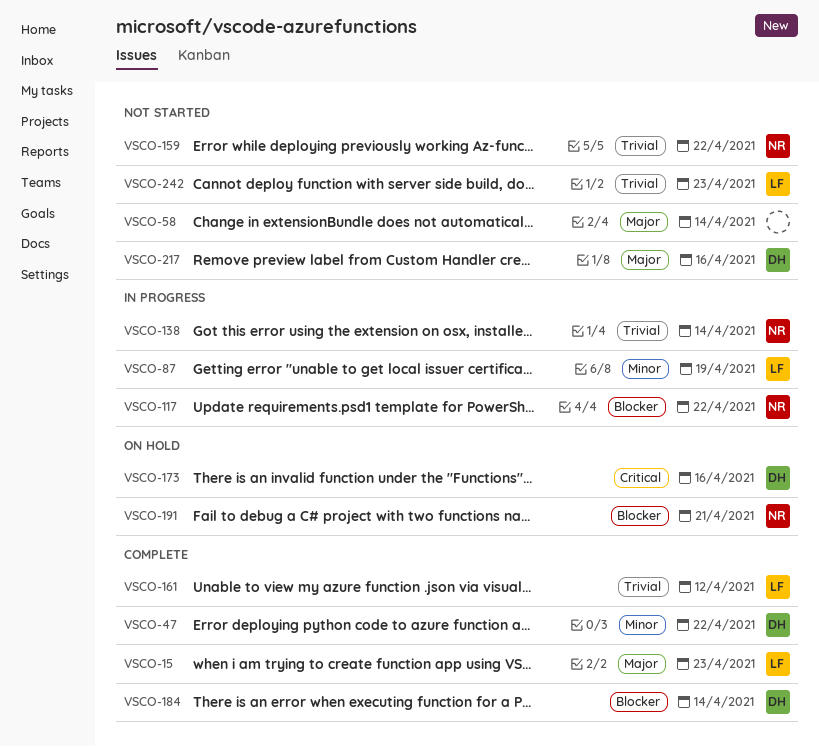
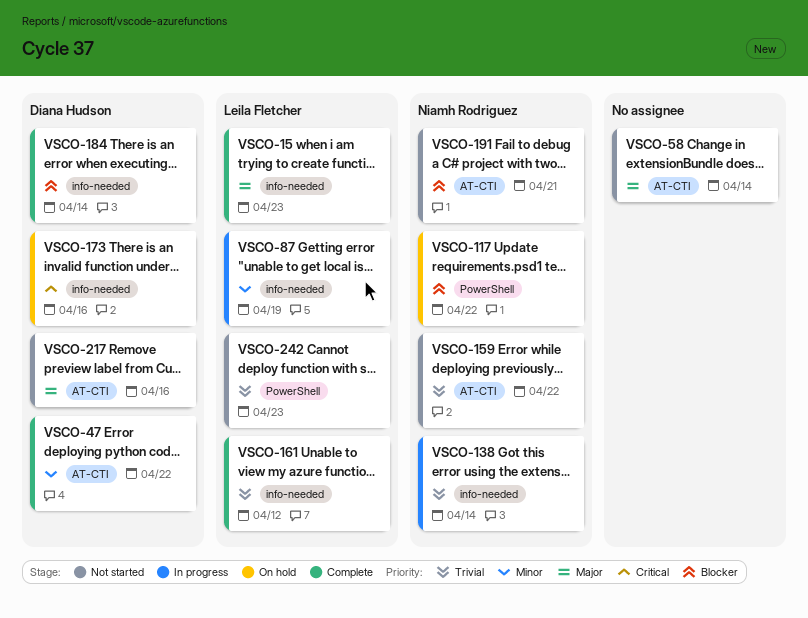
VSCO-117, status: In progress -> On hold
VSCO-191, status: On hold -> Not started

